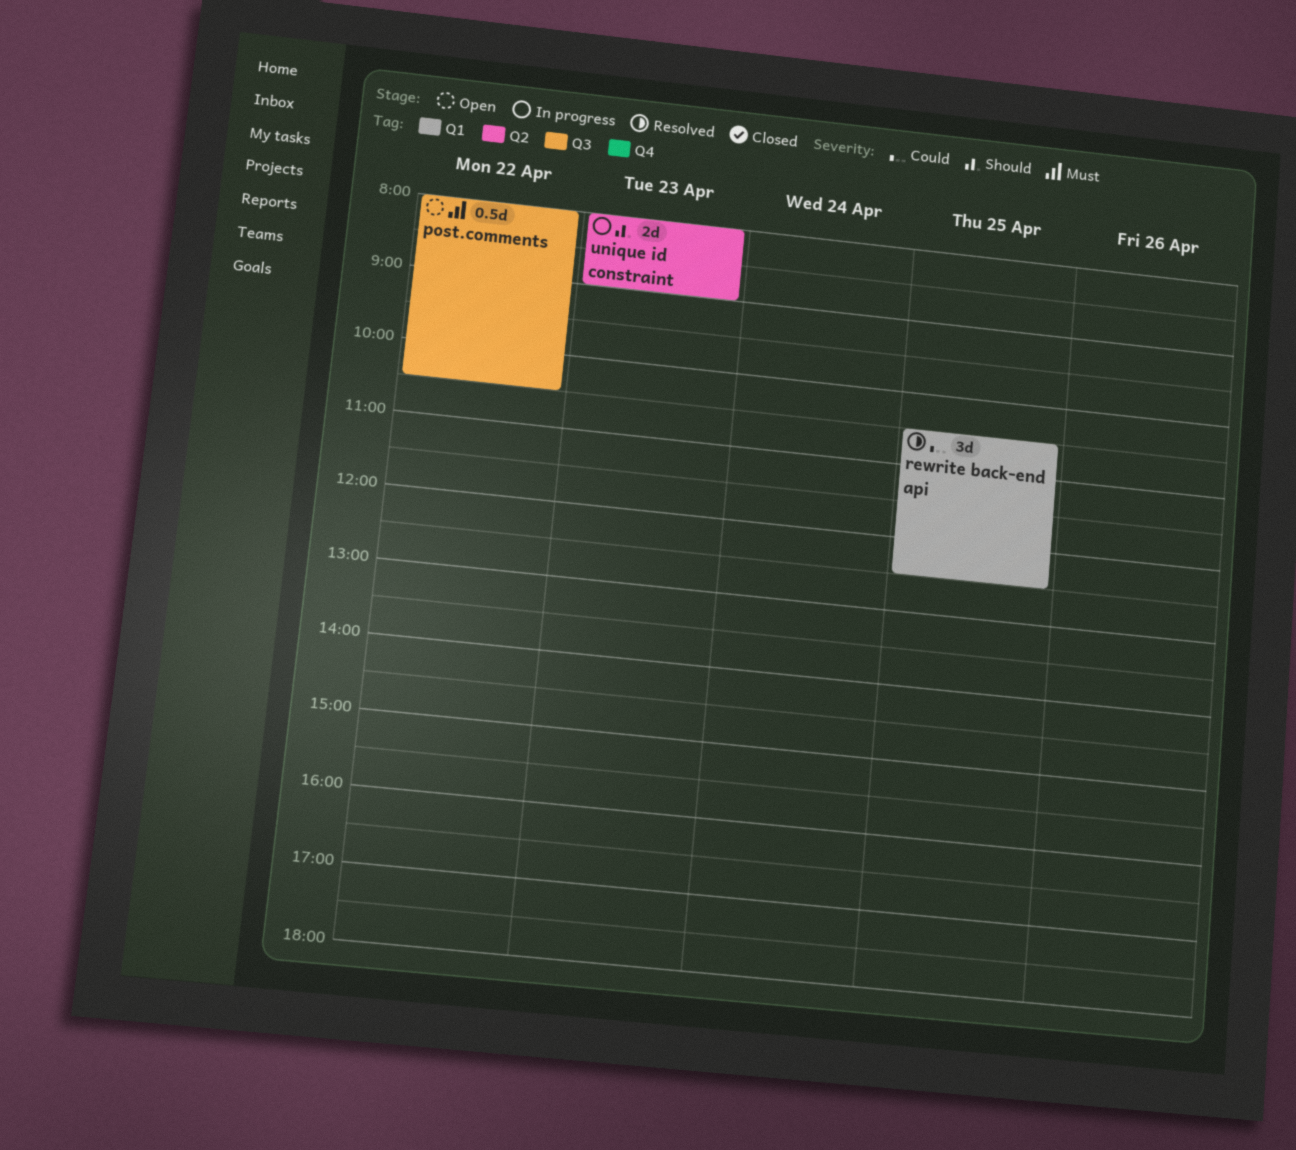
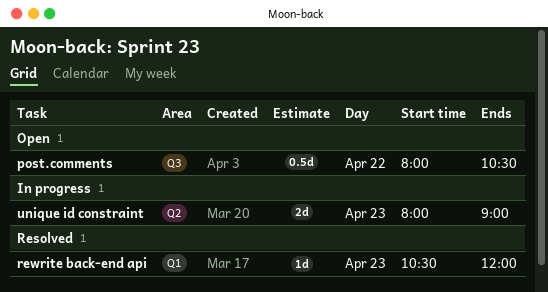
rewrite back-end api, estimate: 3d -> 1d
rewrite back-end api, day: Apr 25 -> Apr 23
rewrite back-end api, ends: 12:30 -> 12:00

